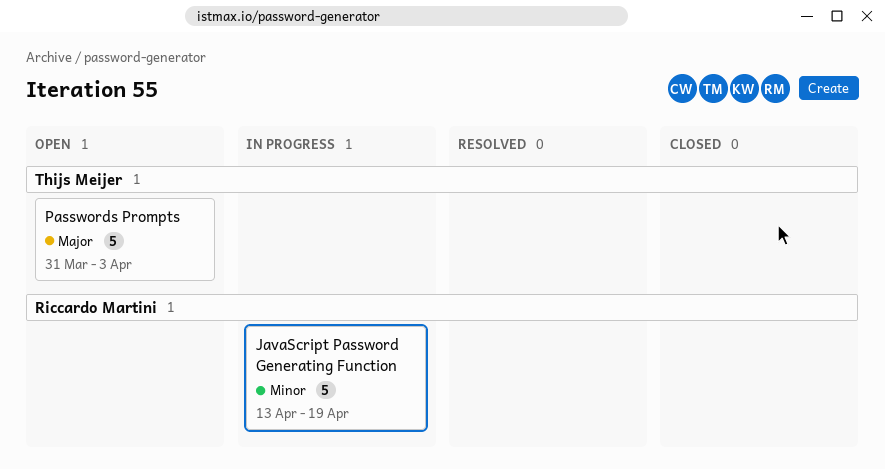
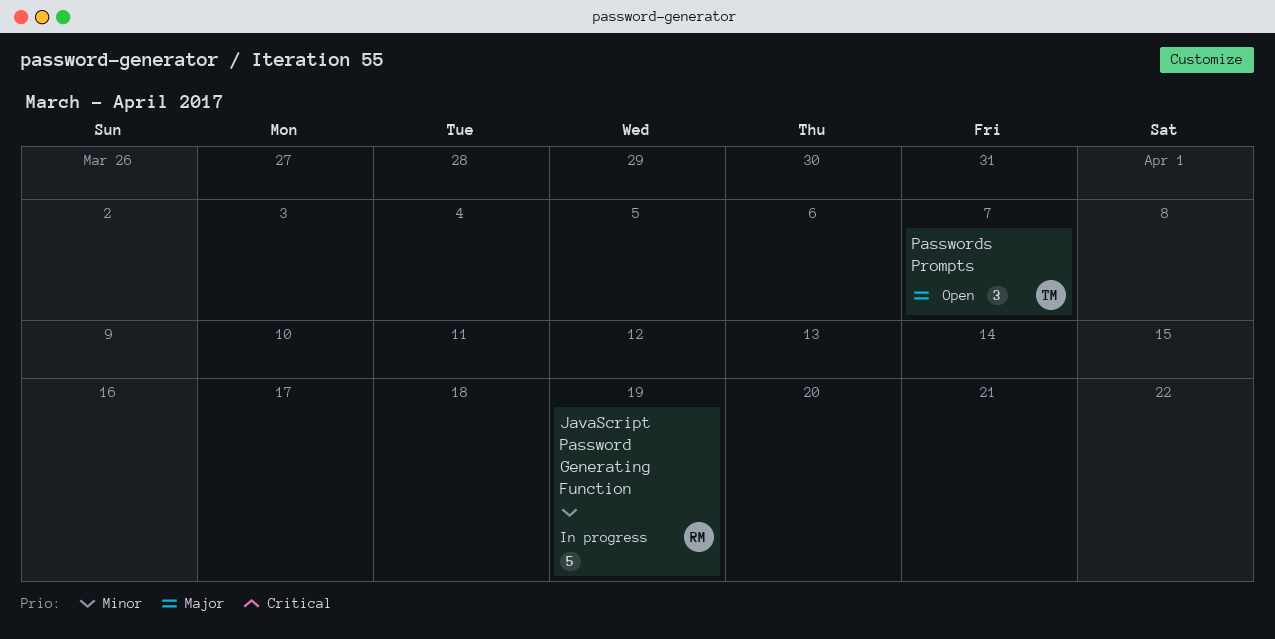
Passwords Prompts, estimate: 5 -> 3
Passwords Prompts, due: Apr 3 -> Apr 7

